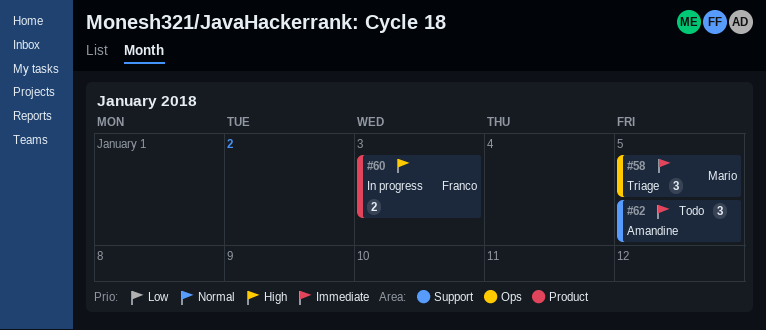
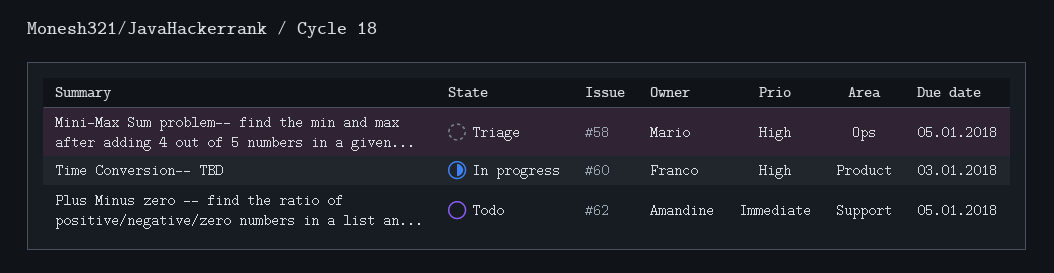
#58, priority: Immediate -> High

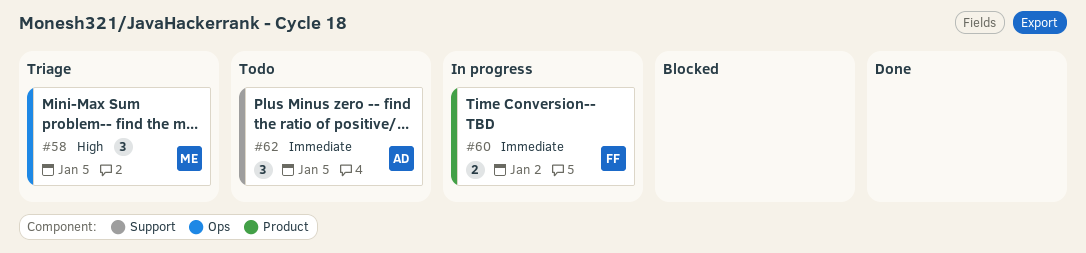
#60, priority: High -> Immediate
#60, due: Jan 3 -> Jan 2

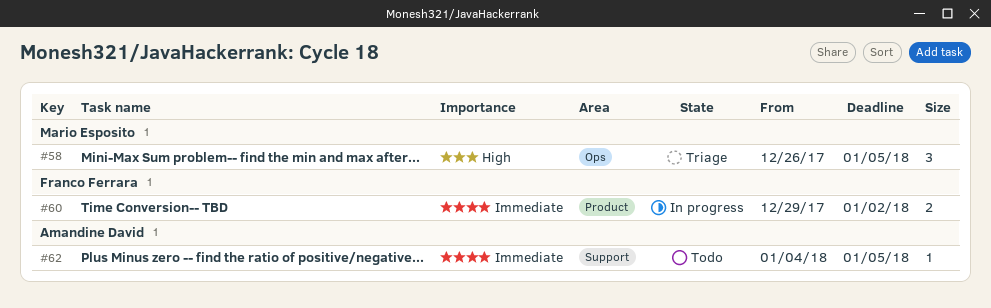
#62, estimate: 3 -> 1

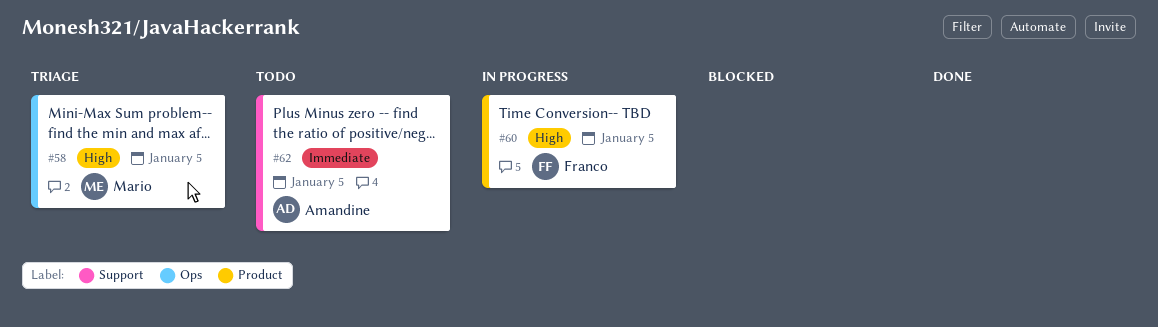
#60, priority: Immediate -> High
#60, due: Jan 2 -> Jan 5

